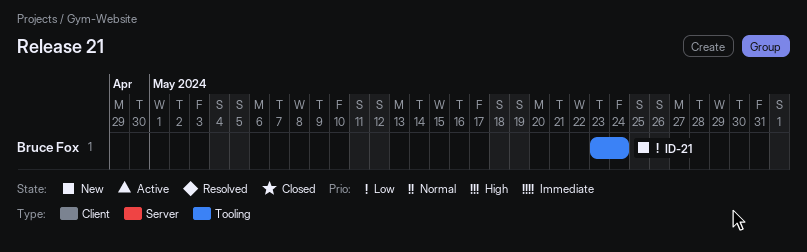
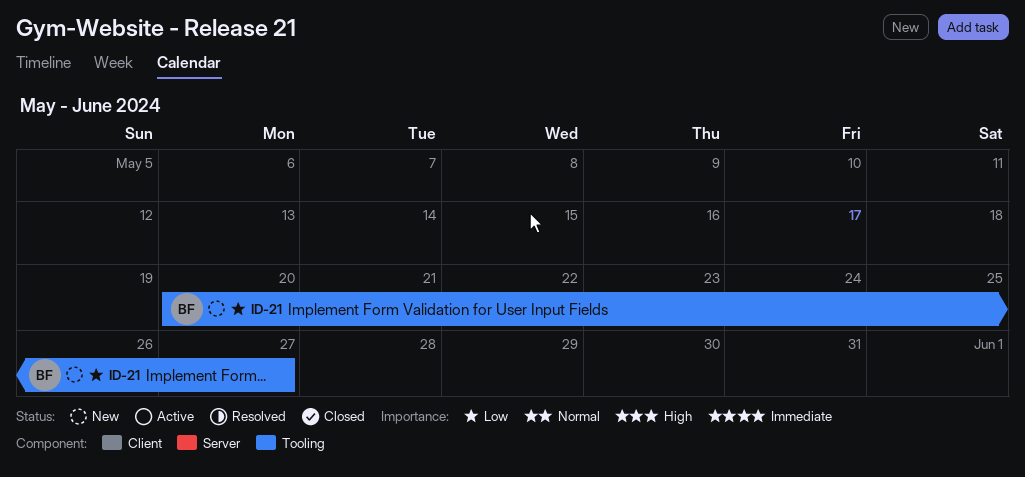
ID-21, start: May 23 -> May 20
ID-21, due: May 24 -> May 27

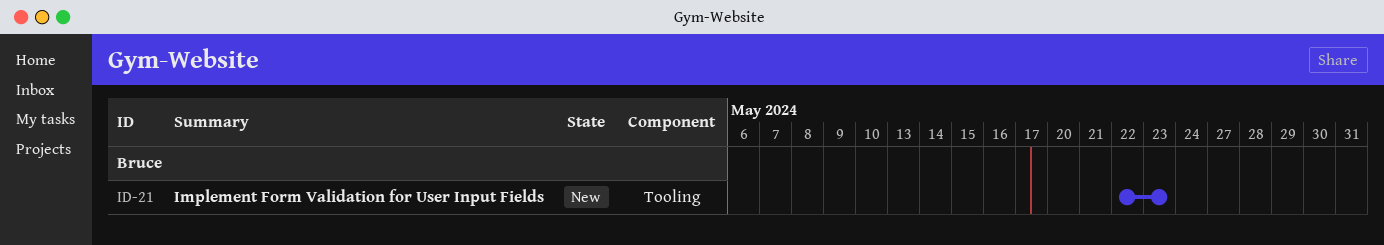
ID-21, start: May 20 -> May 22
ID-21, due: May 27 -> May 23

